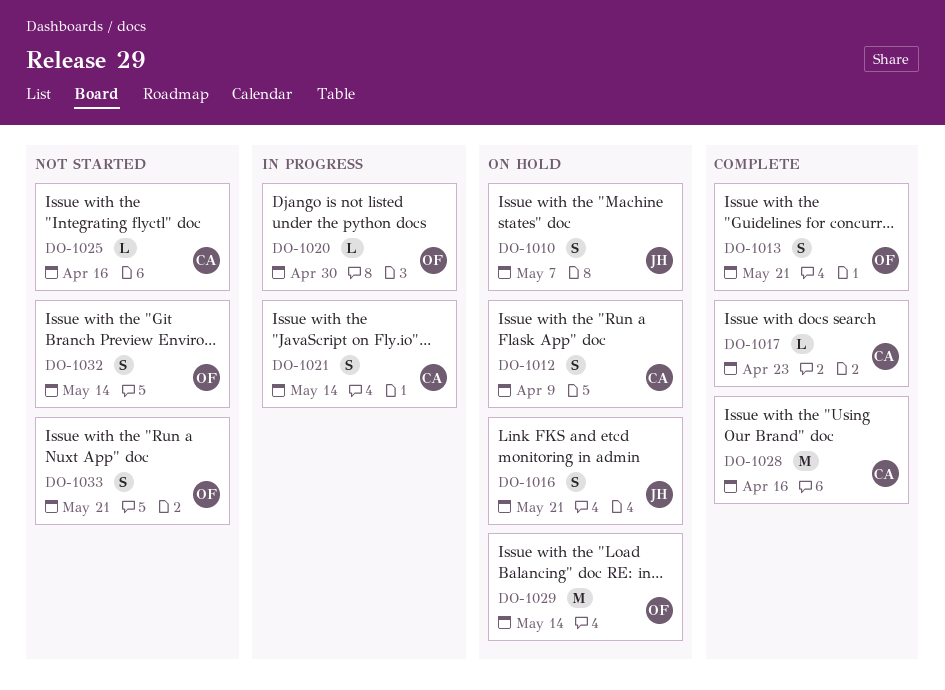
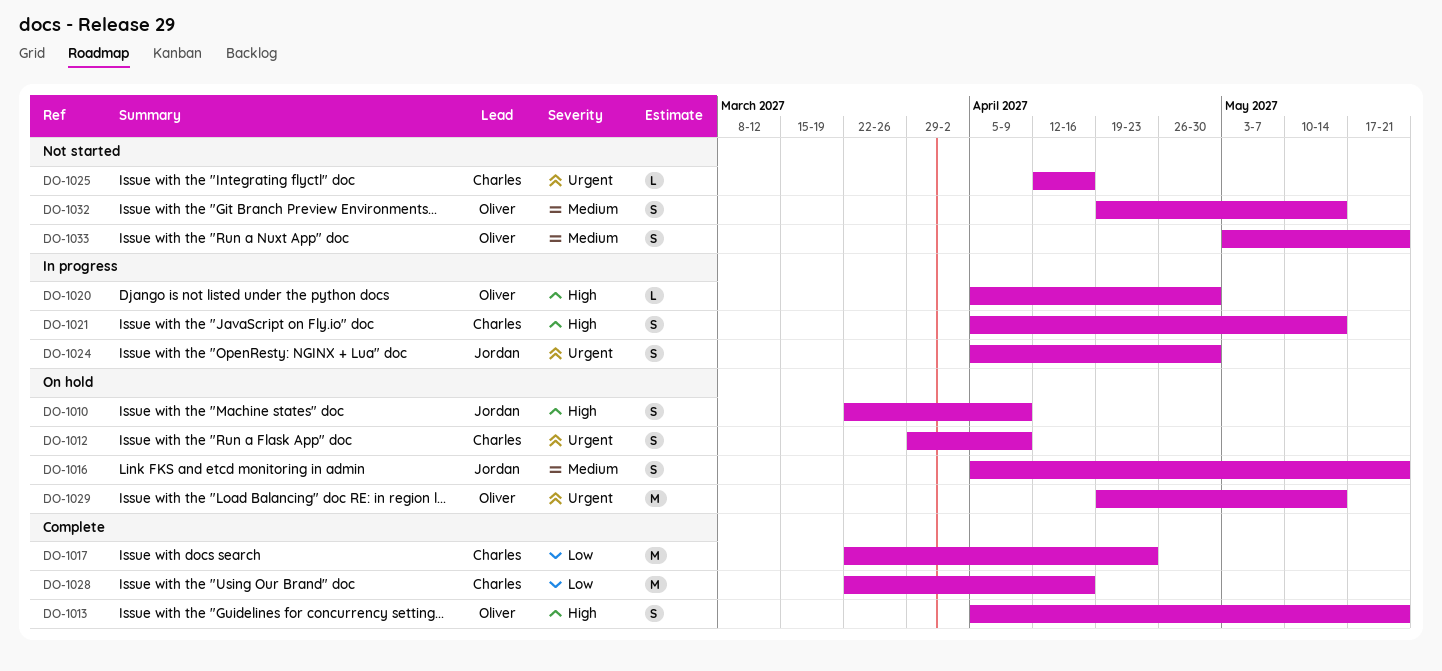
DO-1010, due: May 7 -> Apr 9
DO-1017, estimate: L -> M
DO-1024: none -> present

